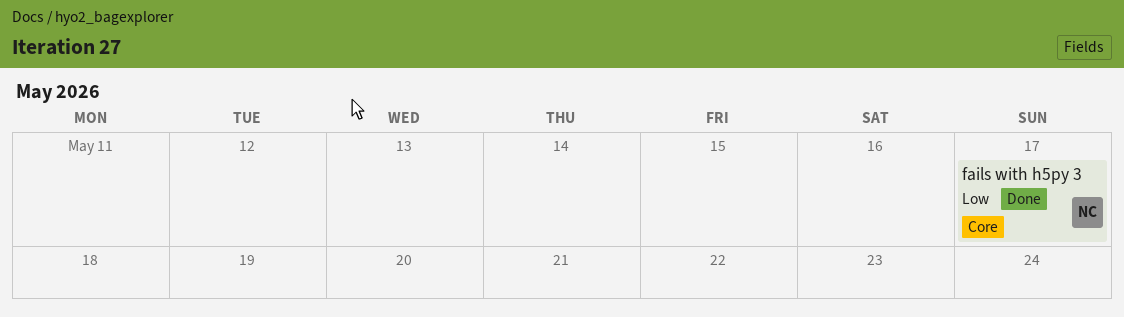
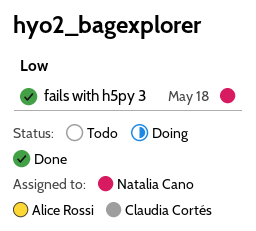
fails with h5py 3, due: May 17 -> May 18

